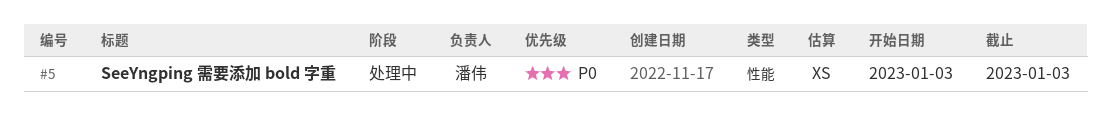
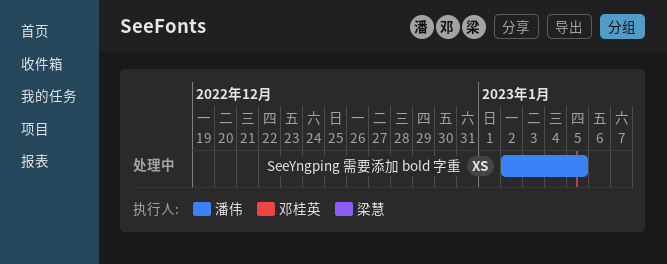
SeeYngping 需要添加 bold 字重, start: Jan 3 -> Jan 2
SeeYngping 需要添加 bold 字重, due: Jan 3 -> Jan 5

